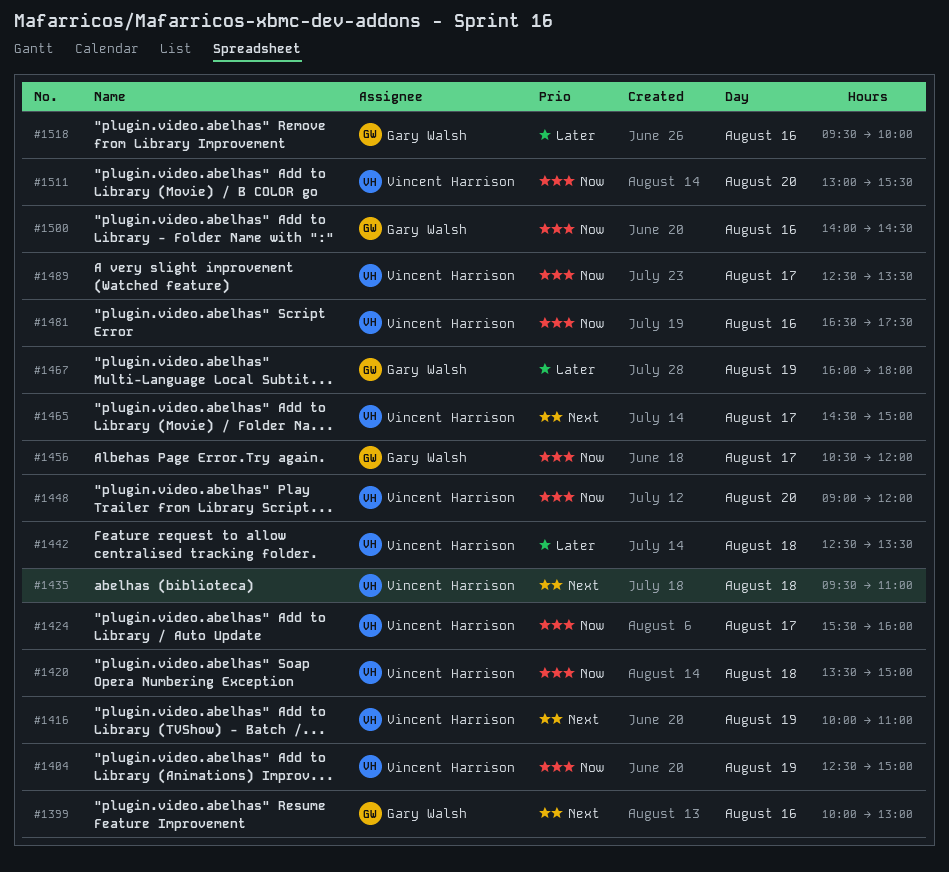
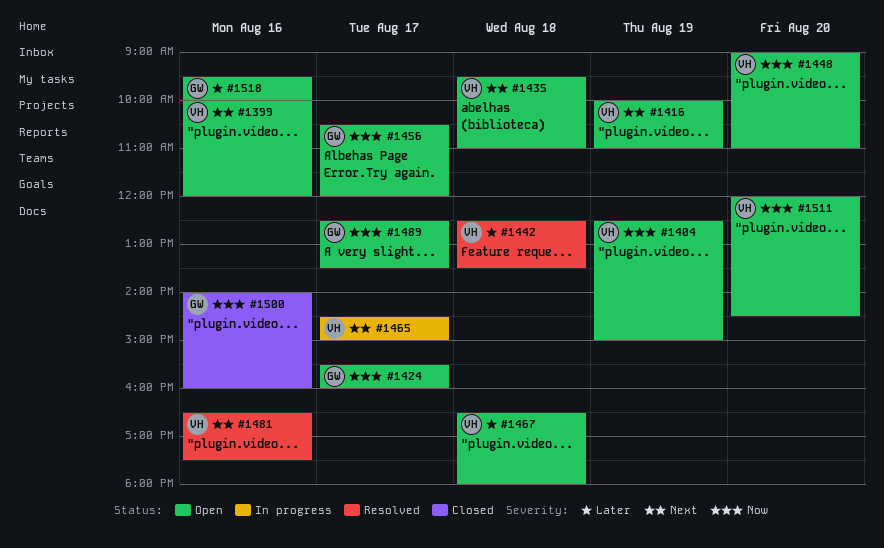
#1399, owner: Gary Walsh -> Vincent Harrison
#1399, ends: 13:00 -> 12:00
#1420: present -> none
#1424, owner: Vincent Harrison -> Gary Walsh
#1448, ends: 12:00 -> 11:00
#1467, owner: Gary Walsh -> Vincent Harrison
#1467, day: Aug 19 -> Aug 18
#1467, begins: 16:00 -> 16:30
#1481, priority: Now -> Next
#1489, owner: Vincent Harrison -> Gary Walsh
#1500, ends: 14:30 -> 16:00
#1511, begins: 13:00 -> 12:00
#1511, ends: 15:30 -> 14:30

